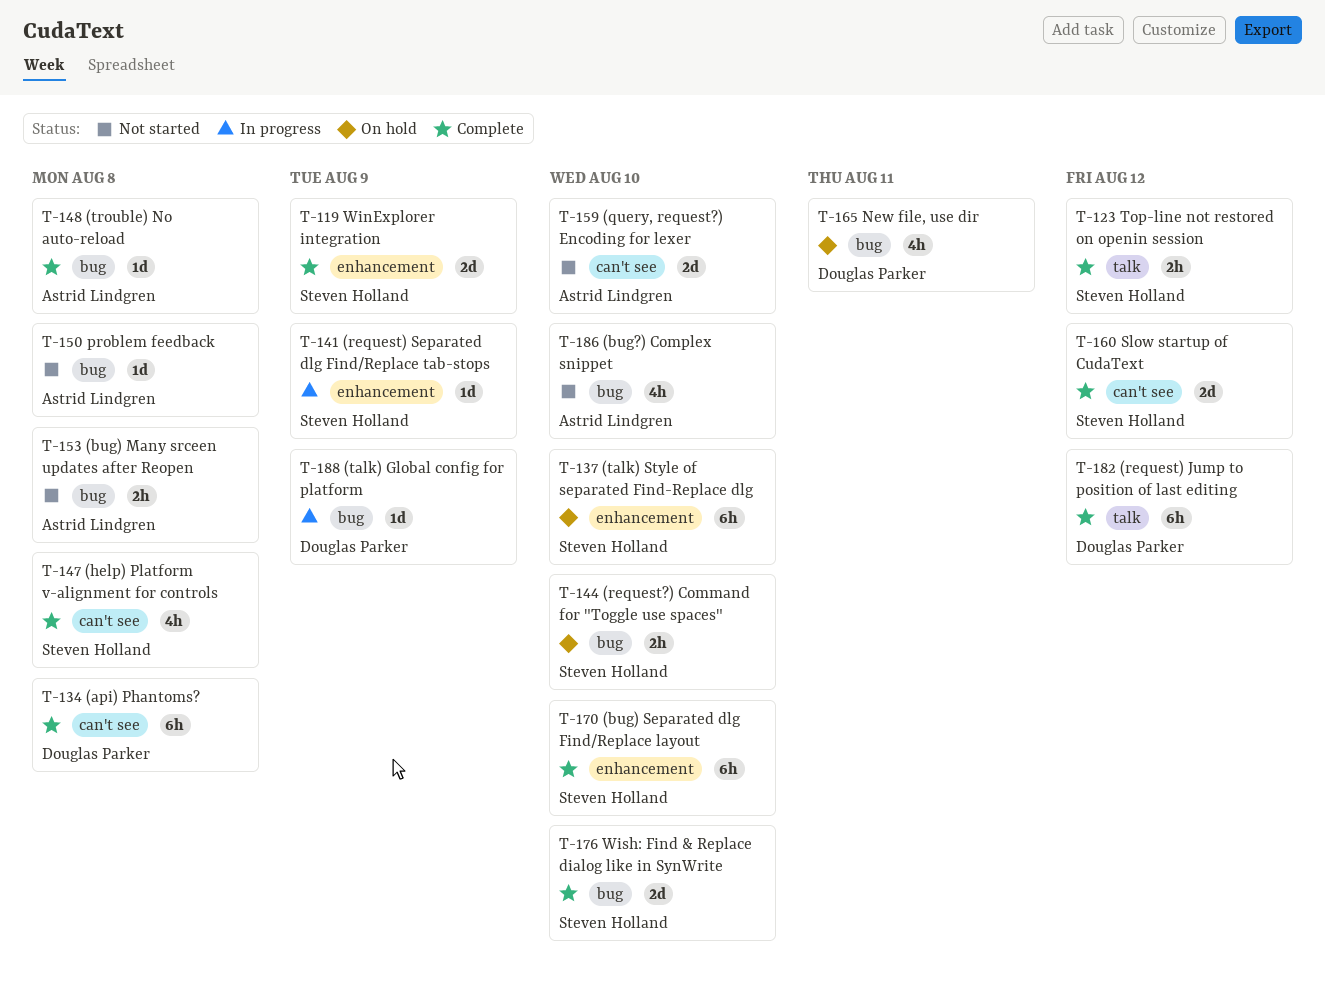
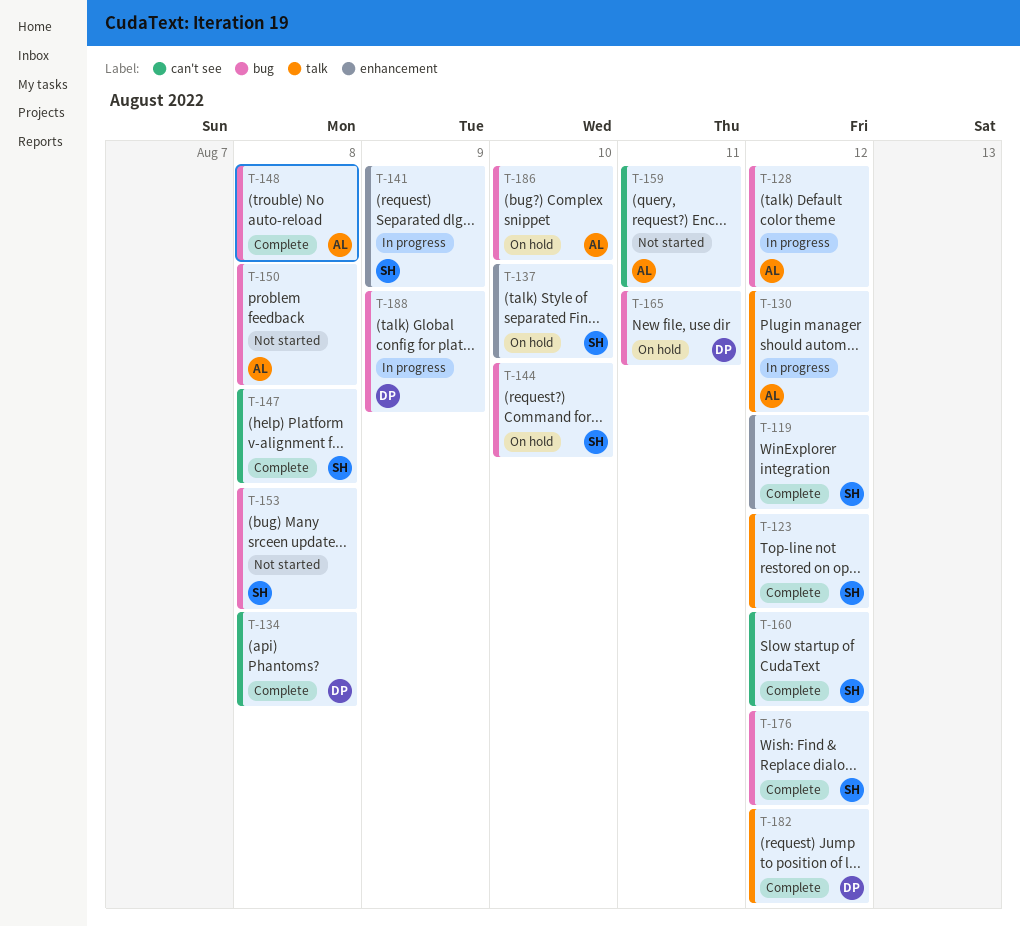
T-119, due: Aug 9 -> Aug 12
T-128: none -> present
T-130: none -> present
T-153, owner: Astrid Lindgren -> Steven Holland
T-159, due: Aug 10 -> Aug 11
T-170: present -> none
T-176, due: Aug 10 -> Aug 12
T-186, status: Not started -> On hold

